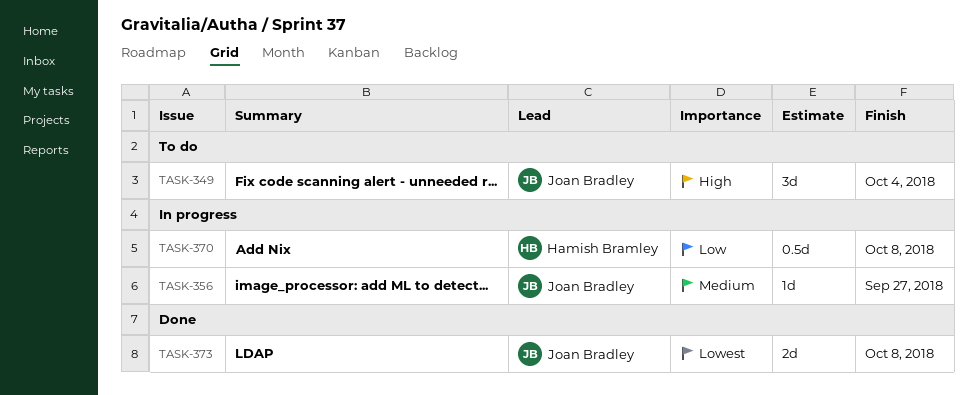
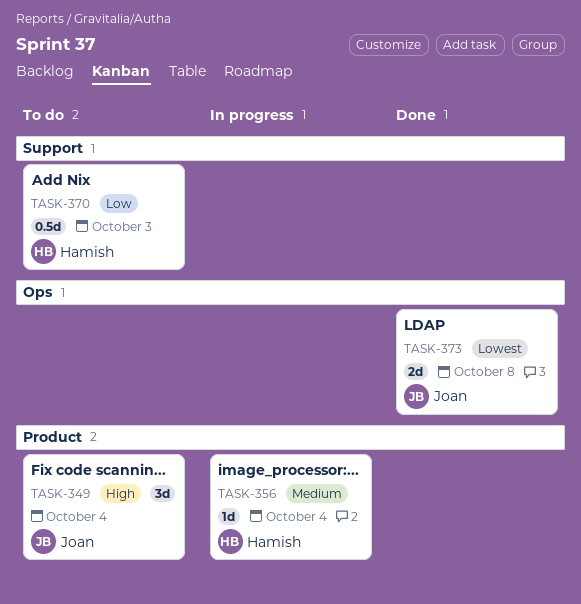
TASK-356, owner: Joan Bradley -> Hamish Bramley
TASK-356, due: Sep 27 -> Oct 4
TASK-370, status: In progress -> To do
TASK-370, due: Oct 8 -> Oct 3

